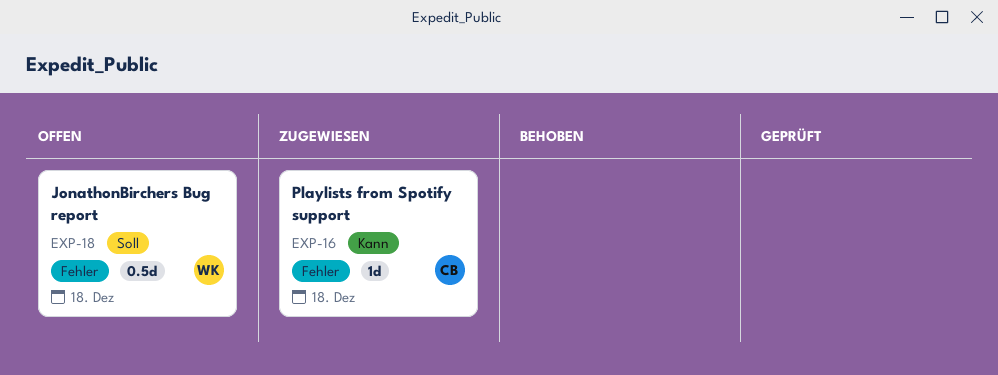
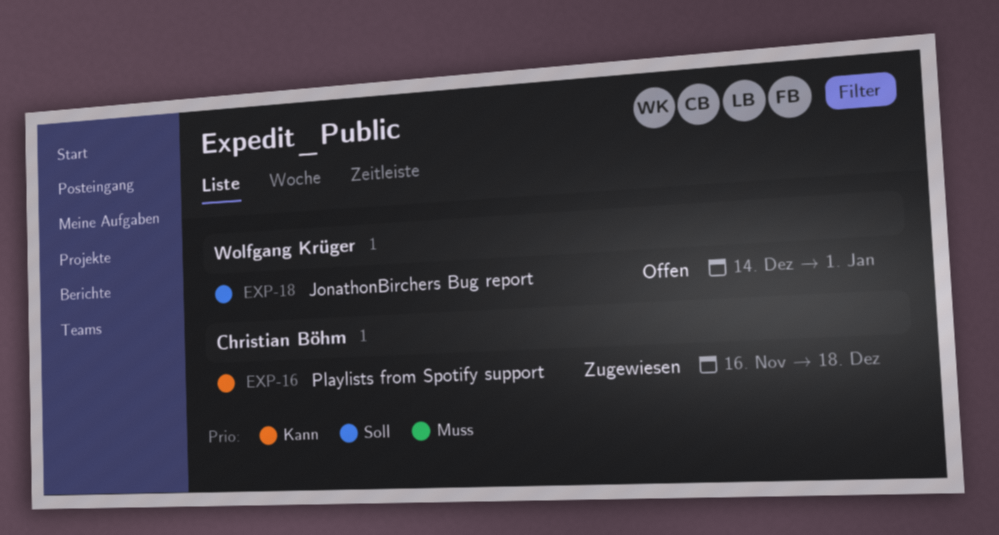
EXP-18, due: Dec 18 -> Jan 1

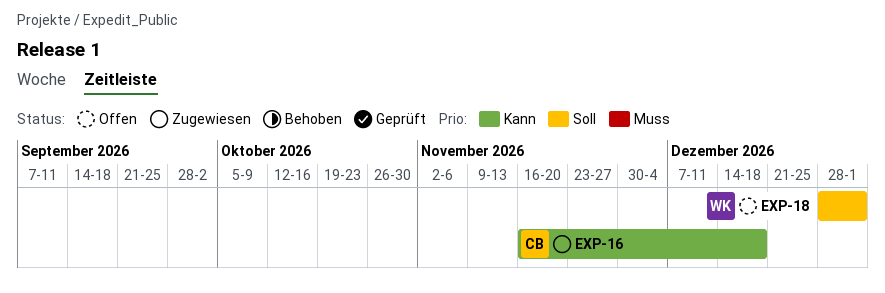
EXP-18, start: Dec 14 -> Dec 28

